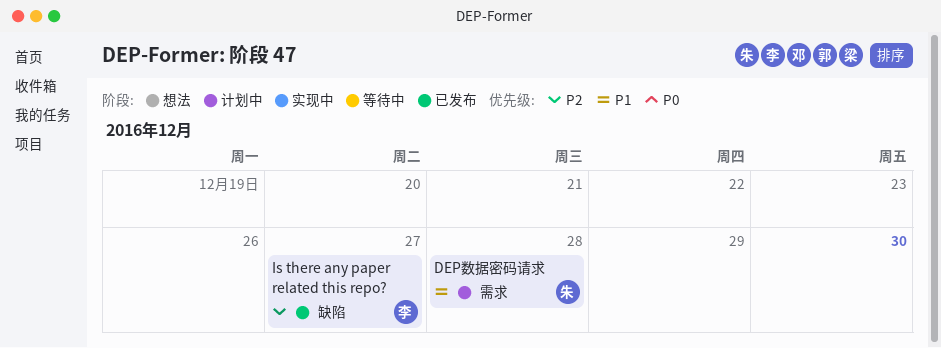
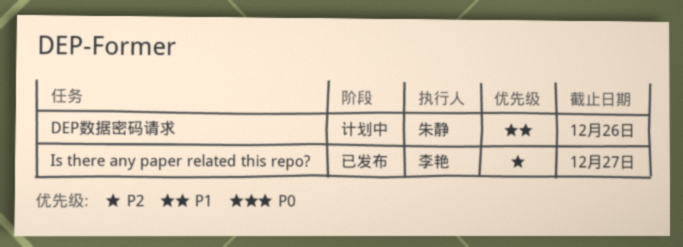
DEP数据密码请求, due: Dec 28 -> Dec 26

